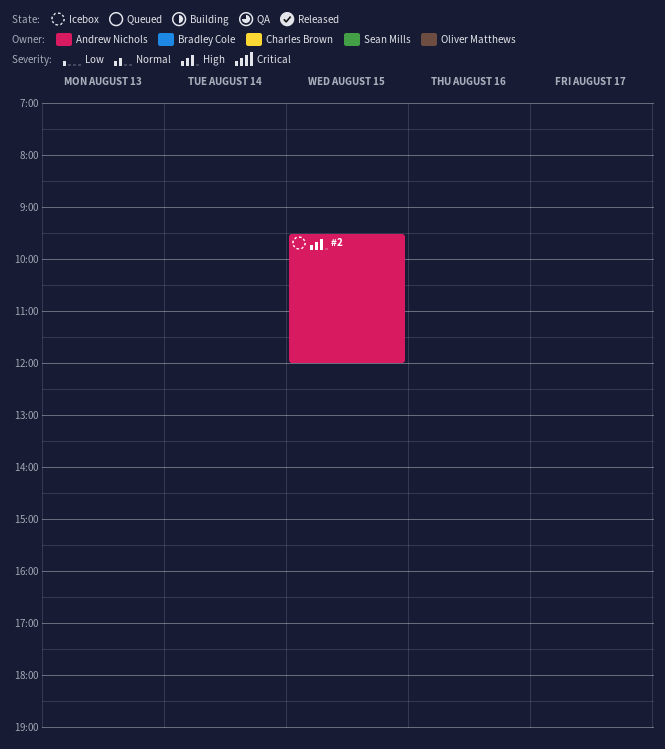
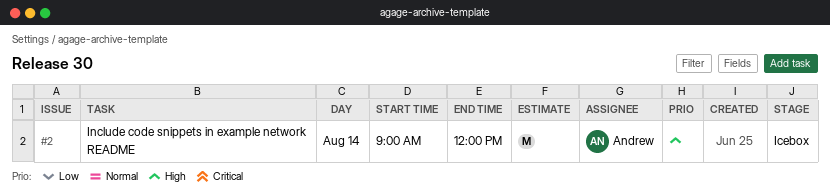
#2, day: Aug 15 -> Aug 14
#2, begins: 09:30 -> 09:00

